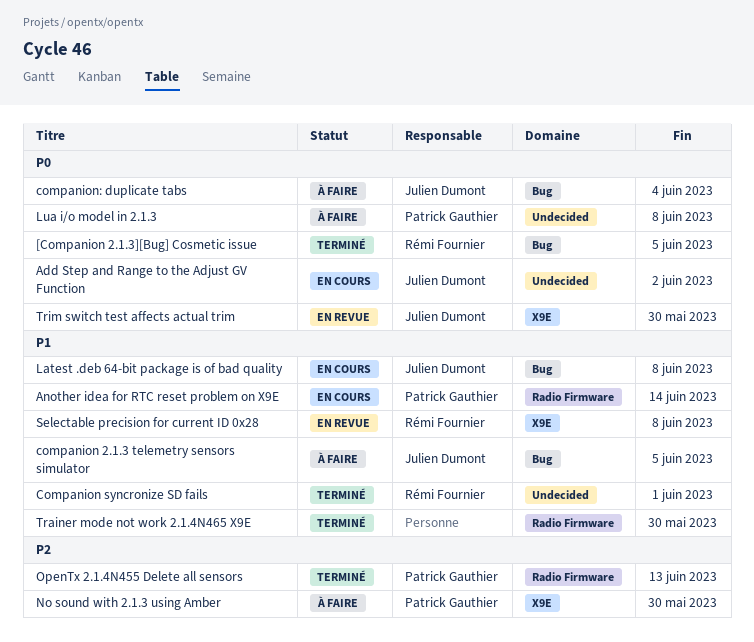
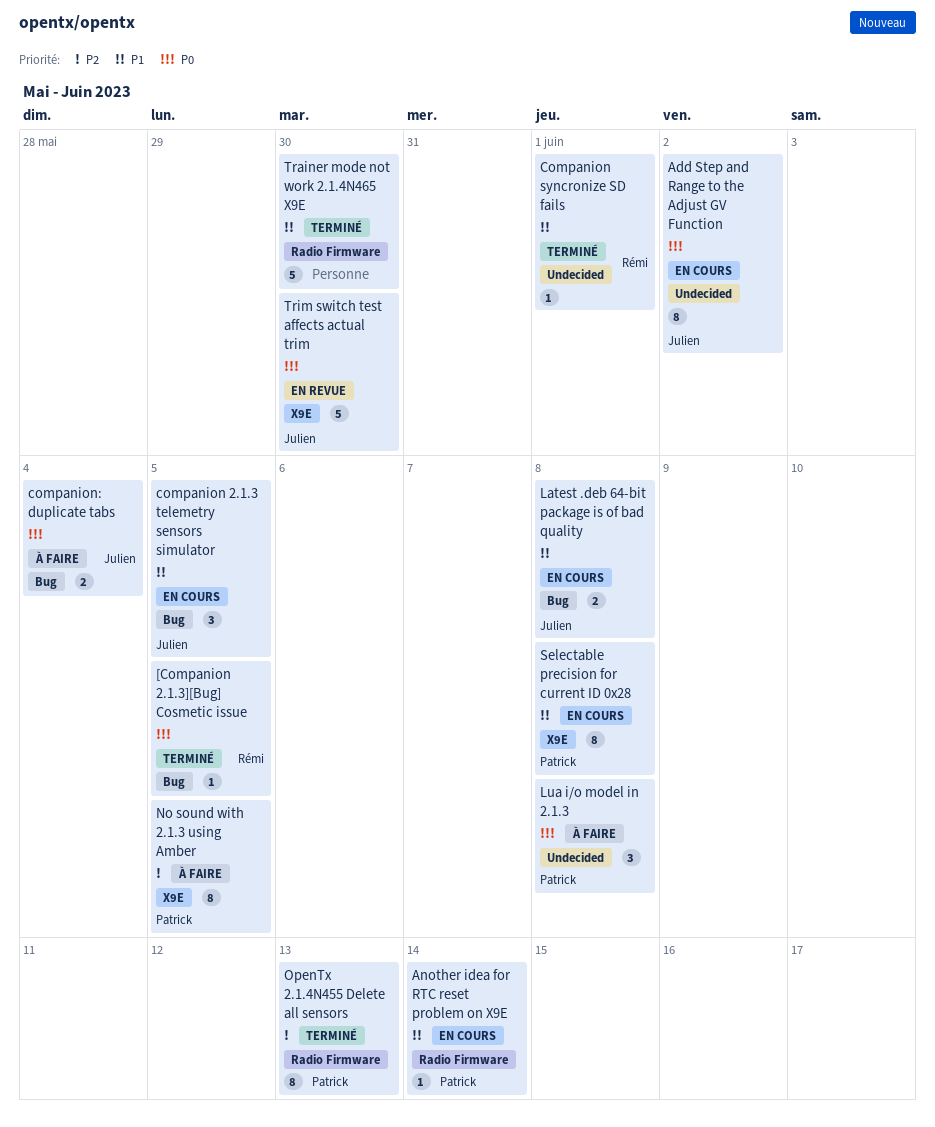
companion 2.1.3 telemetry sensors simulator, status: À faire -> En cours
No sound with 2.1.3 using Amber, due: May 30 -> Jun 5
Selectable precision for current ID 0x28, status: En revue -> En cours
Selectable precision for current ID 0x28, owner: Rémi Fournier -> Patrick Gauthier

